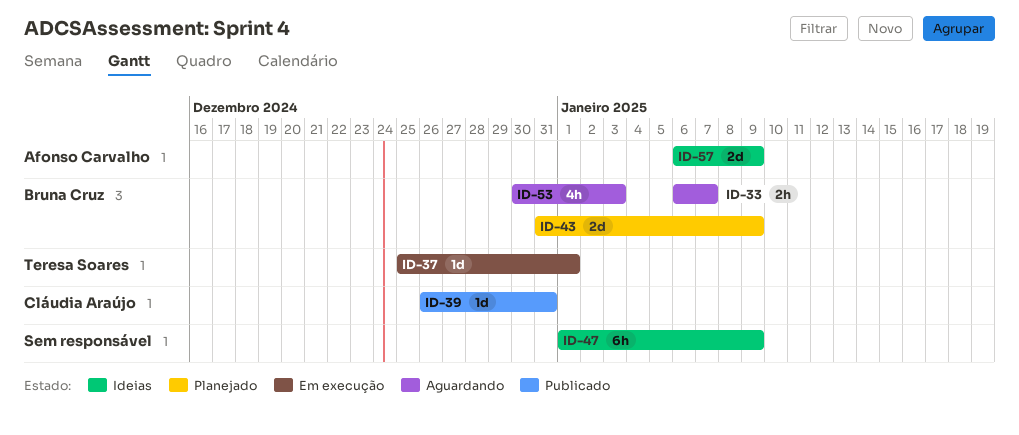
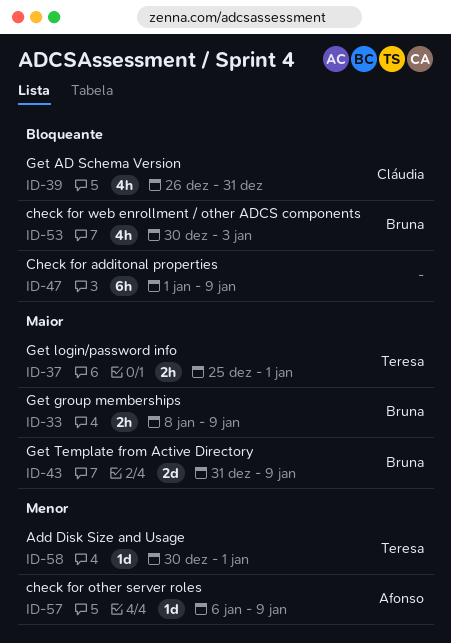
ID-33, start: Jan 6 -> Jan 8
ID-33, due: Jan 7 -> Jan 9
ID-37, estimate: 1d -> 2h
ID-39, estimate: 1d -> 4h
ID-57, estimate: 2d -> 1d
ID-58: none -> present

